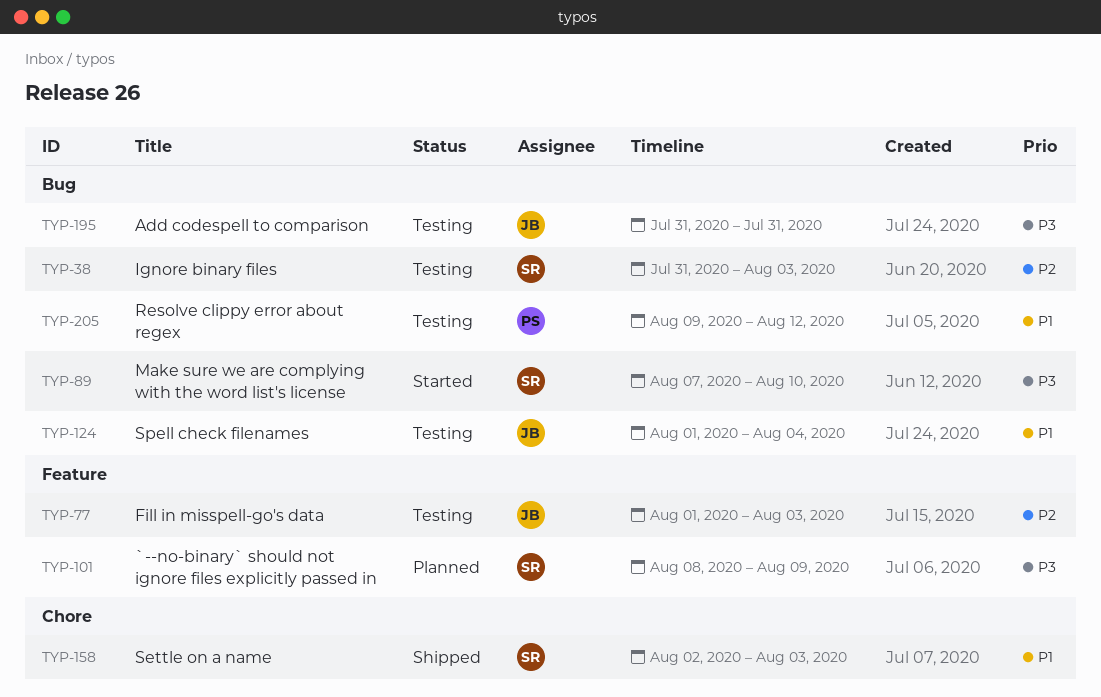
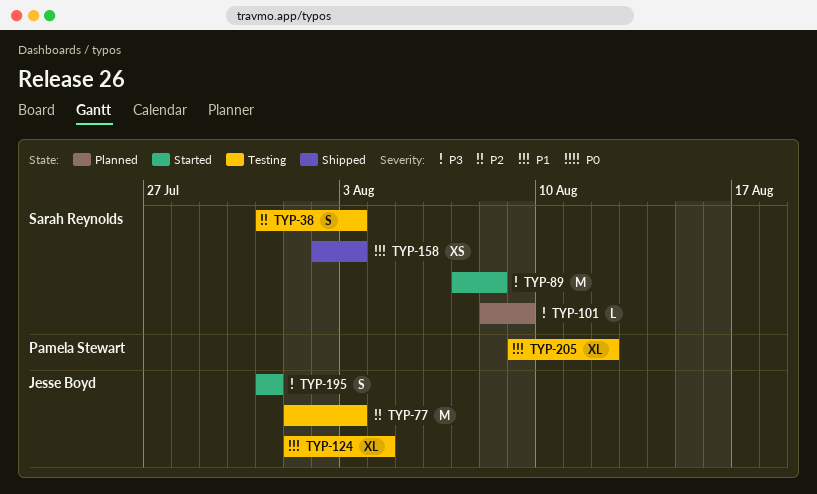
TYP-89, due: Aug 10 -> Aug 8
TYP-195, status: Testing -> Started

